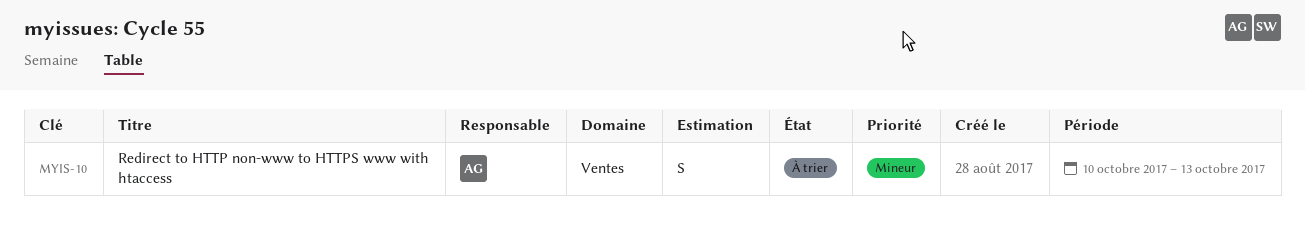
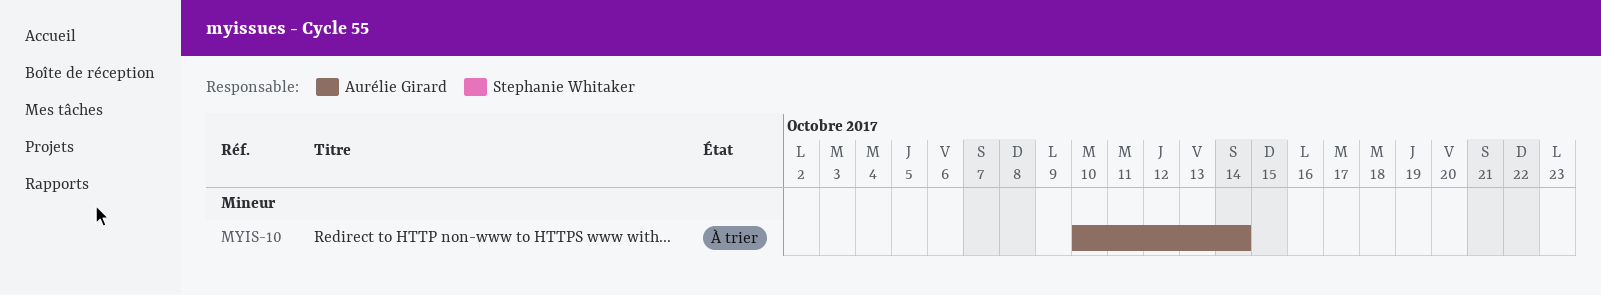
MYIS-10, due: Oct 13 -> Oct 14

